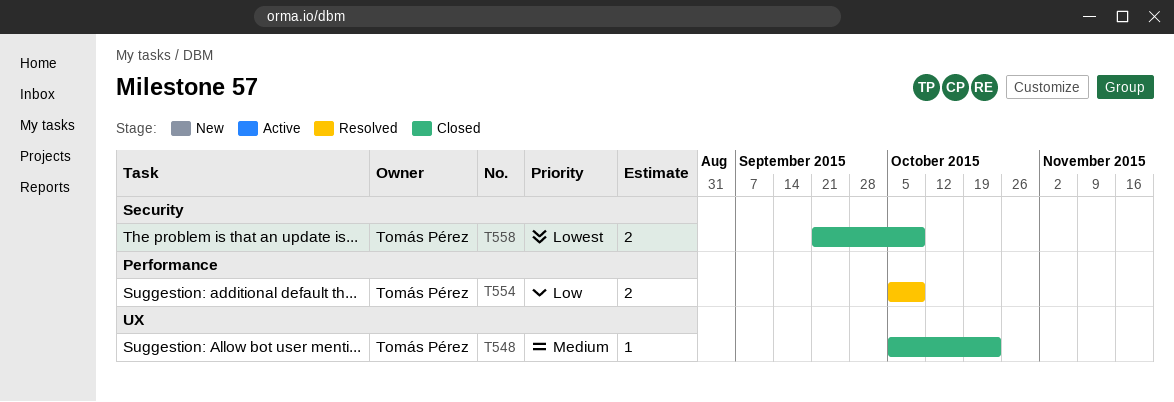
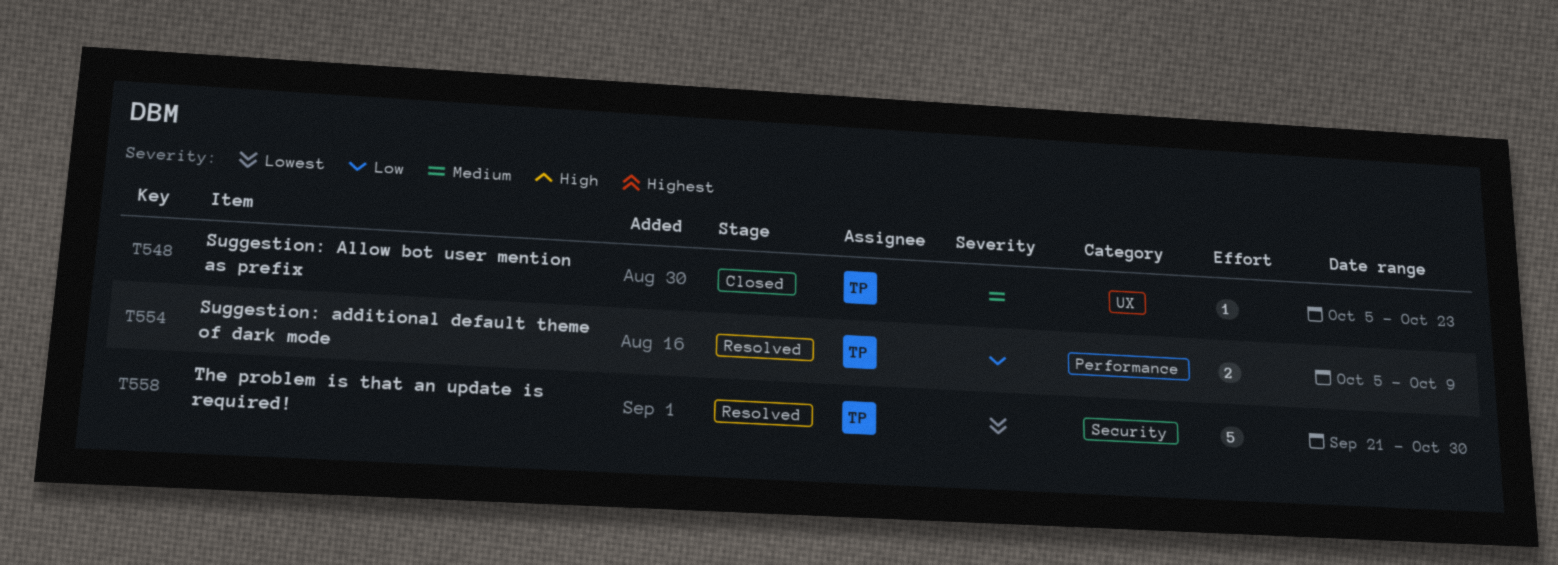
T558, status: Closed -> Resolved
T558, estimate: 2 -> 5
T558, due: Oct 9 -> Oct 30

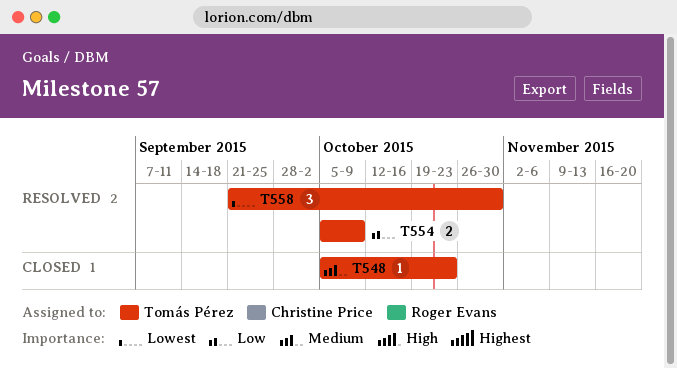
T558, estimate: 5 -> 3

